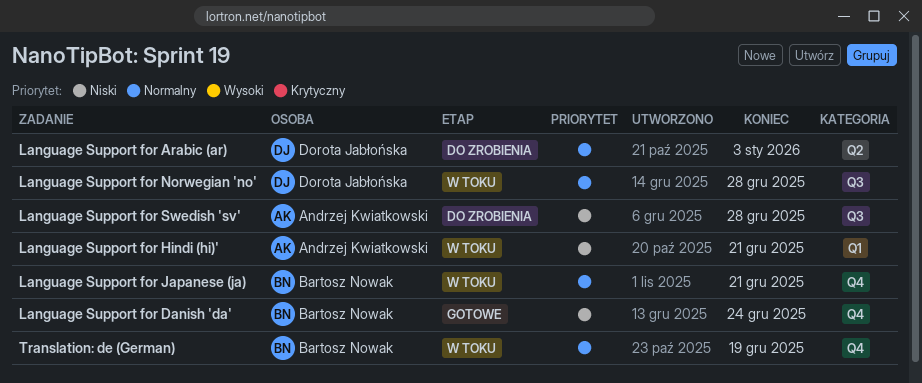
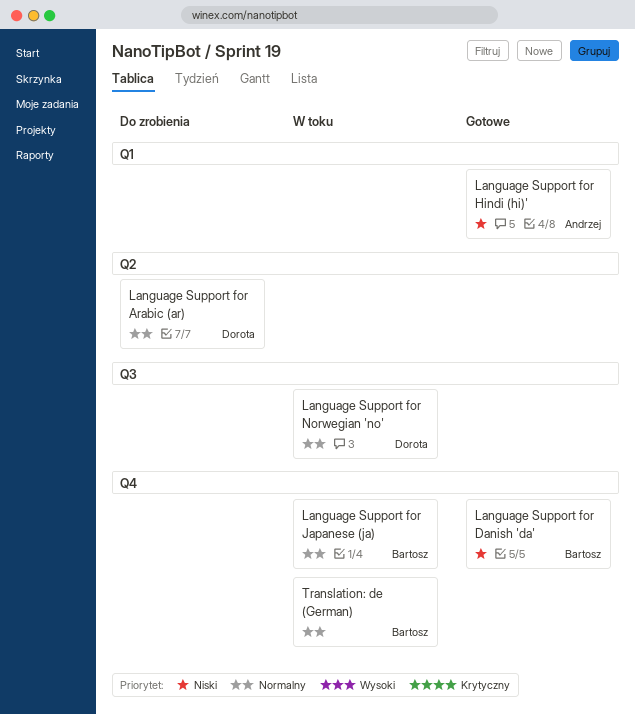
Language Support for Hindi (hi)', status: W toku -> Gotowe
Language Support for Swedish 'sv': present -> none

